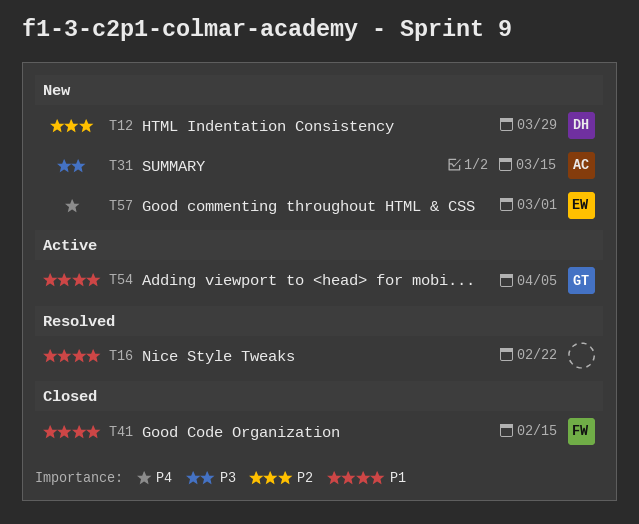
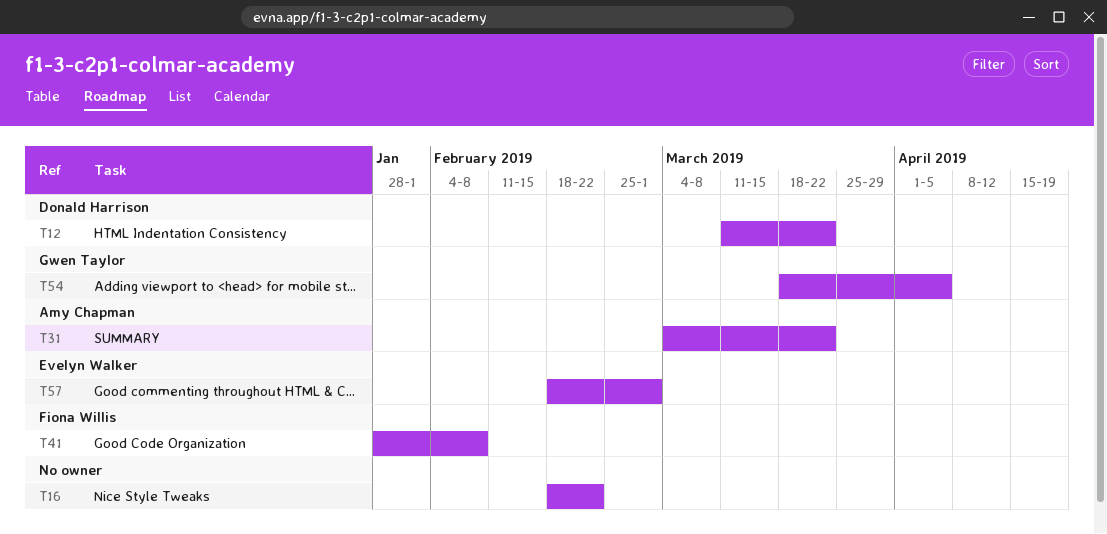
T12, due: Mar 29 -> Mar 22
T31, due: Mar 15 -> Mar 22
T41, due: Feb 15 -> Feb 8

